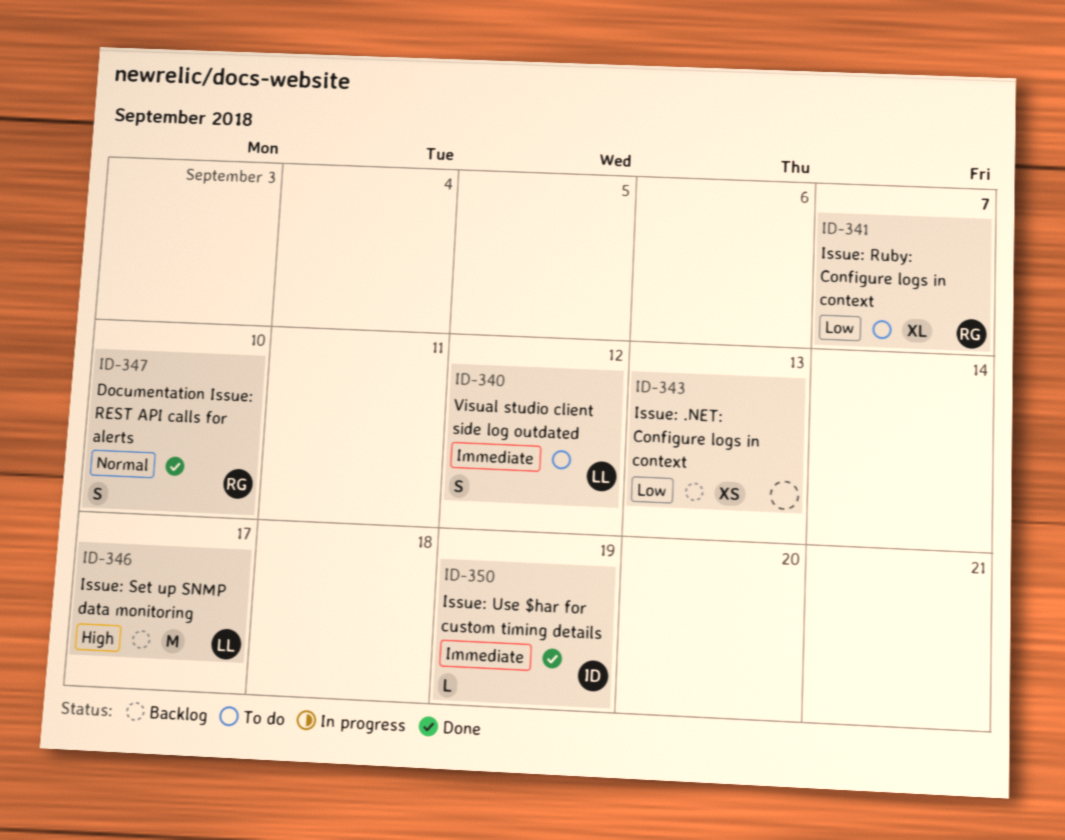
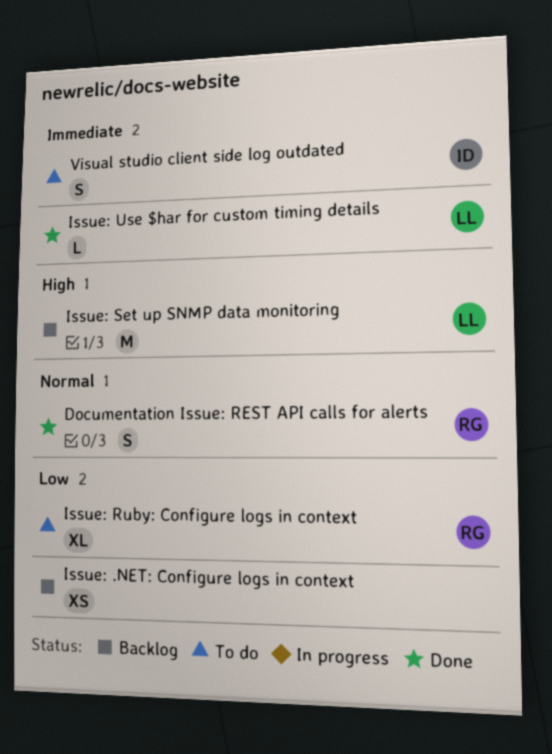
Issue: Use $har for custom timing details, owner: ID -> LL
Visual studio client side log outdated, owner: LL -> ID

